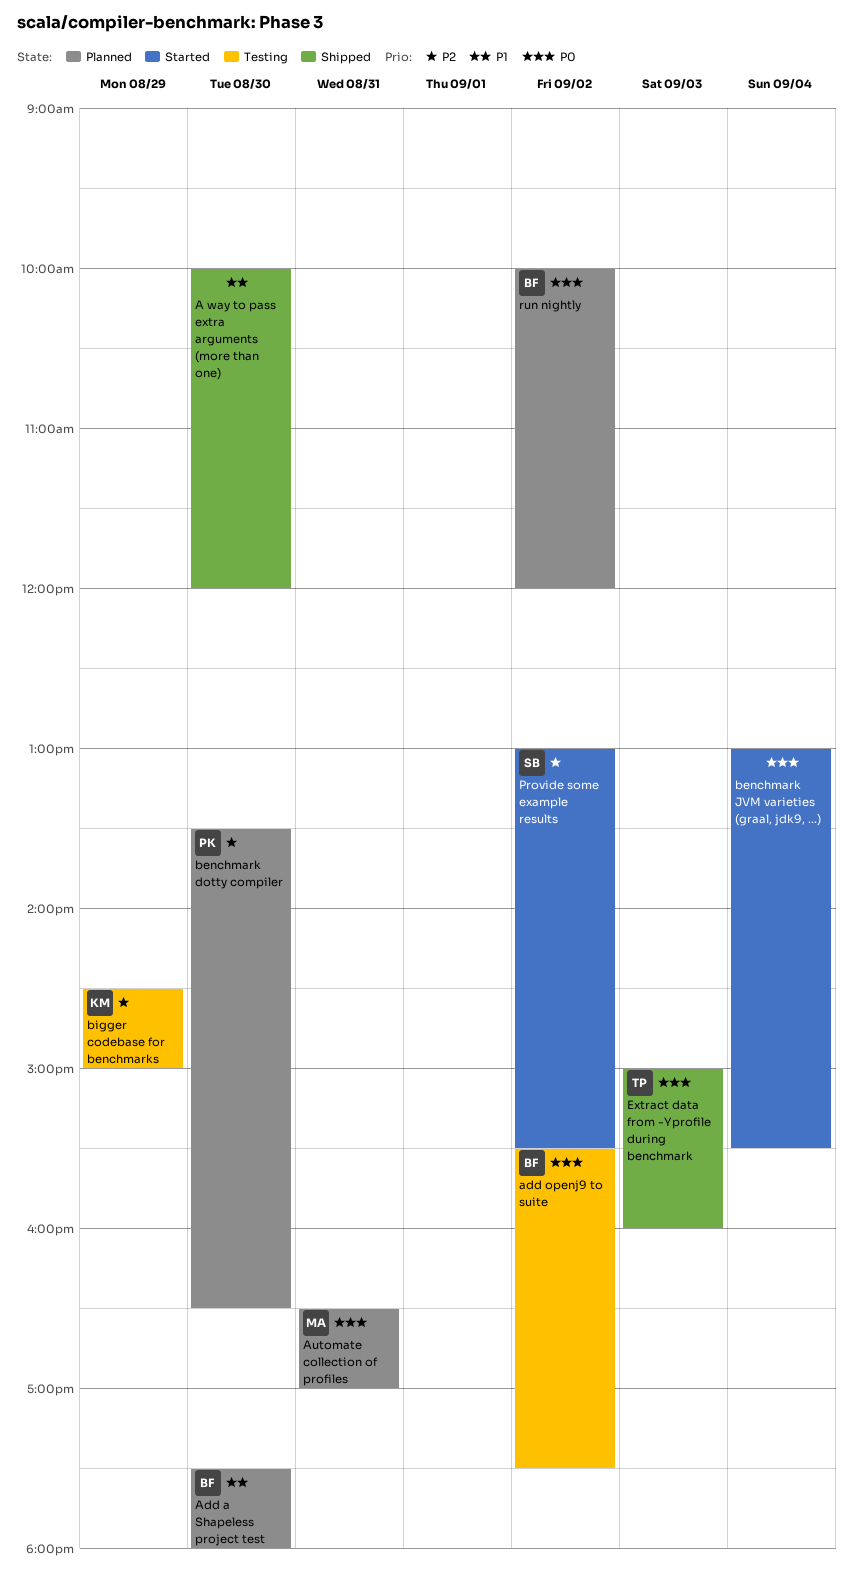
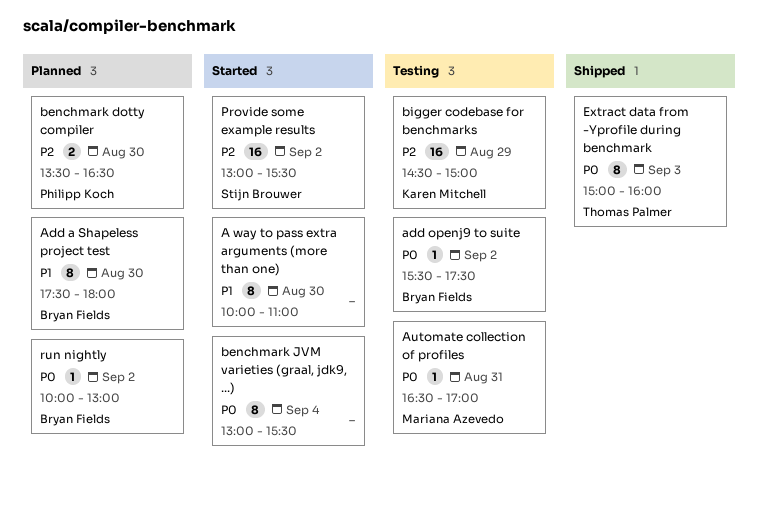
A way to pass extra arguments (more than one), status: Shipped -> Started
A way to pass extra arguments (more than one), ends: 12:00 -> 11:00
Automate collection of profiles, status: Planned -> Testing
run nightly, ends: 12:00 -> 13:00

